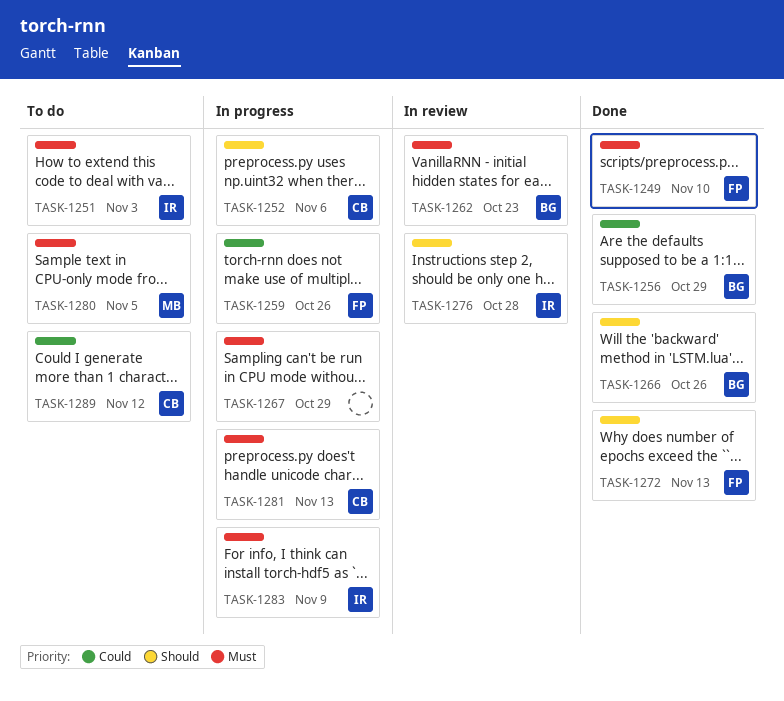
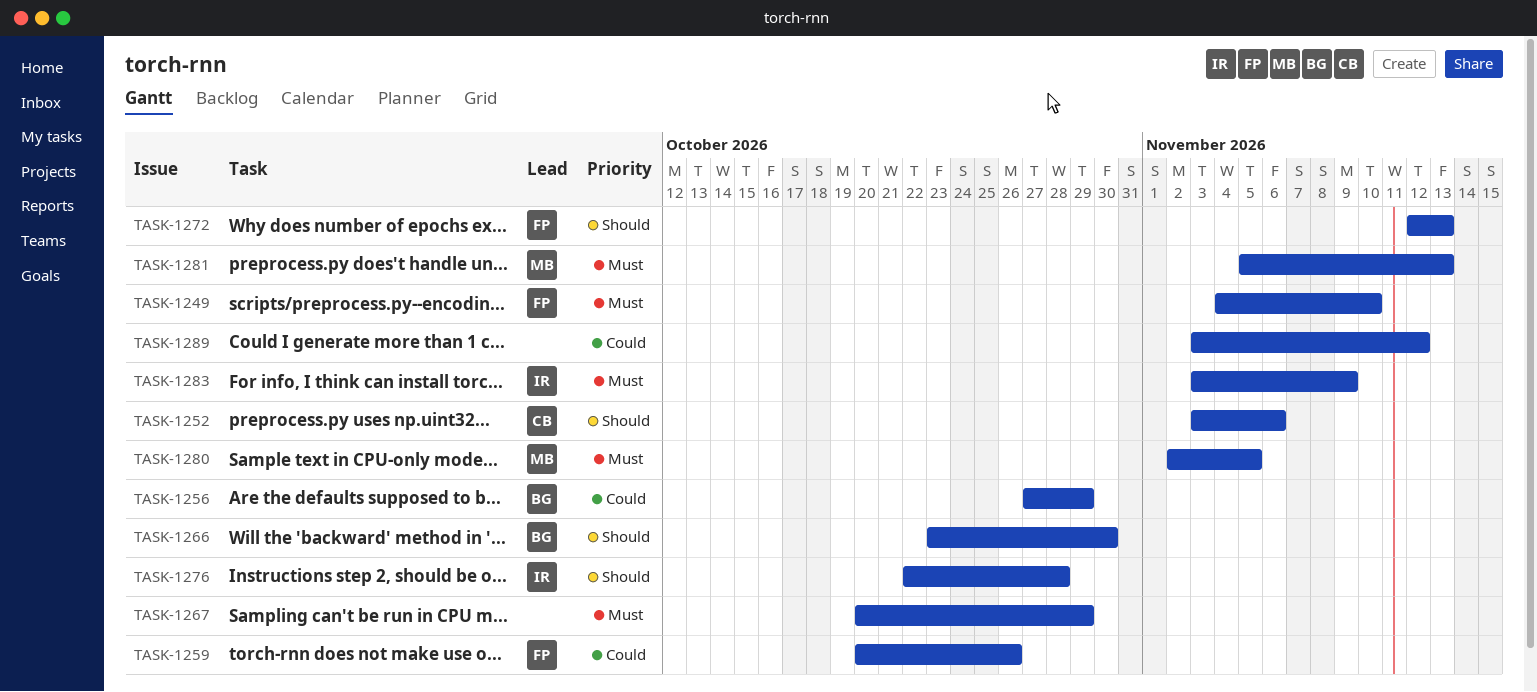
TASK-1251: present -> none
TASK-1262: present -> none
TASK-1266, due: Oct 26 -> Oct 30
TASK-1281, owner: CB -> MB
TASK-1289, owner: CB -> none

